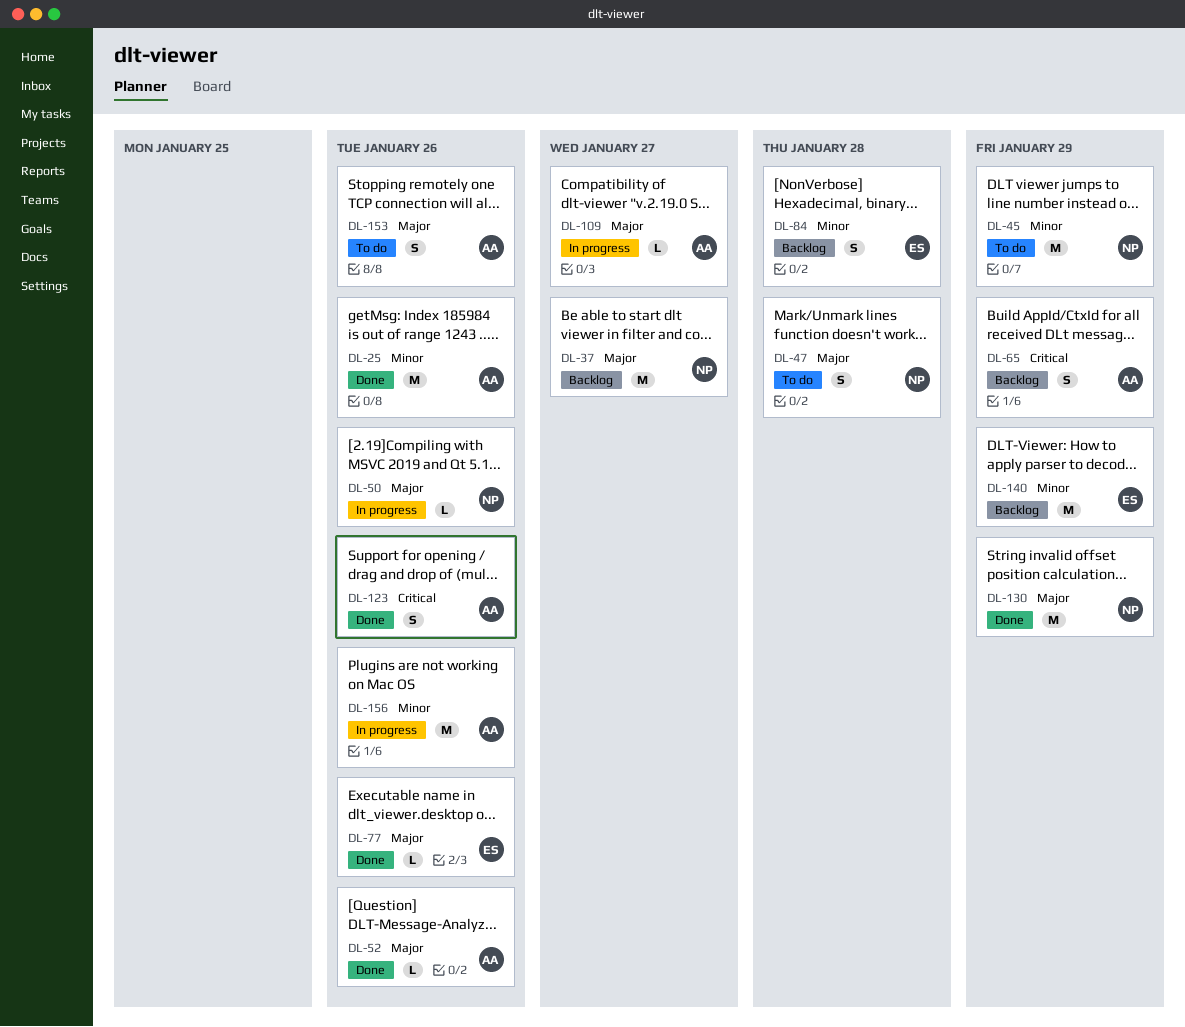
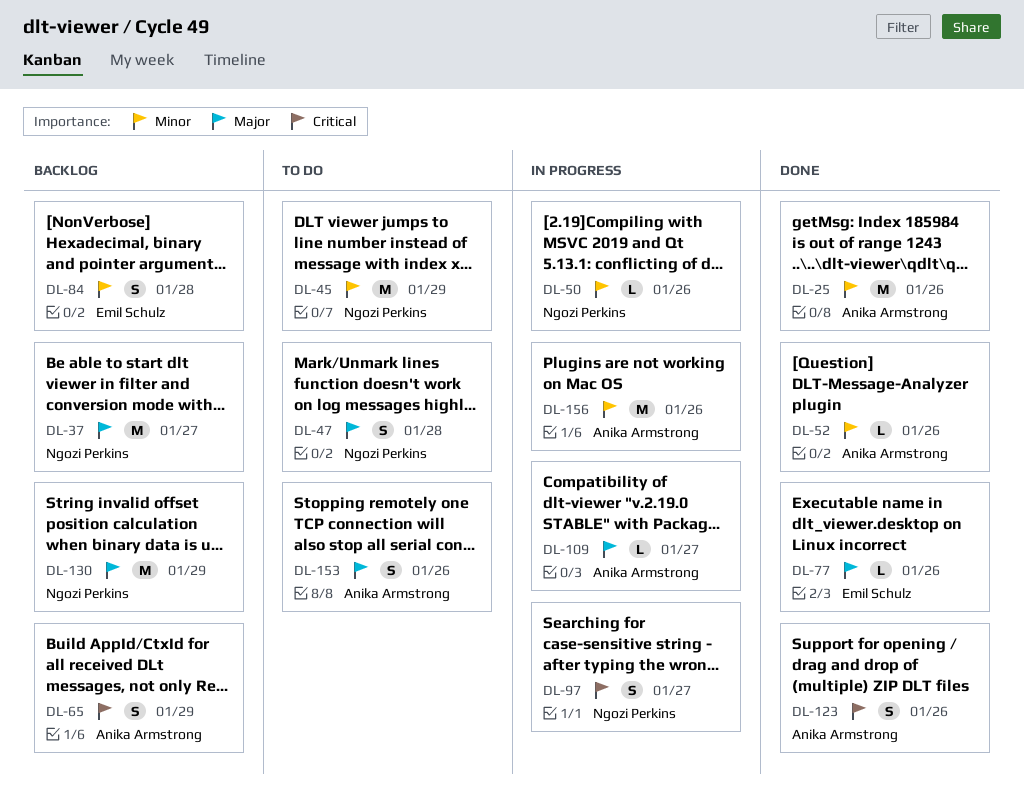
DL-50, priority: Major -> Minor
DL-52, priority: Major -> Minor
DL-97: none -> present
DL-130, status: Done -> Backlog
DL-140: present -> none

